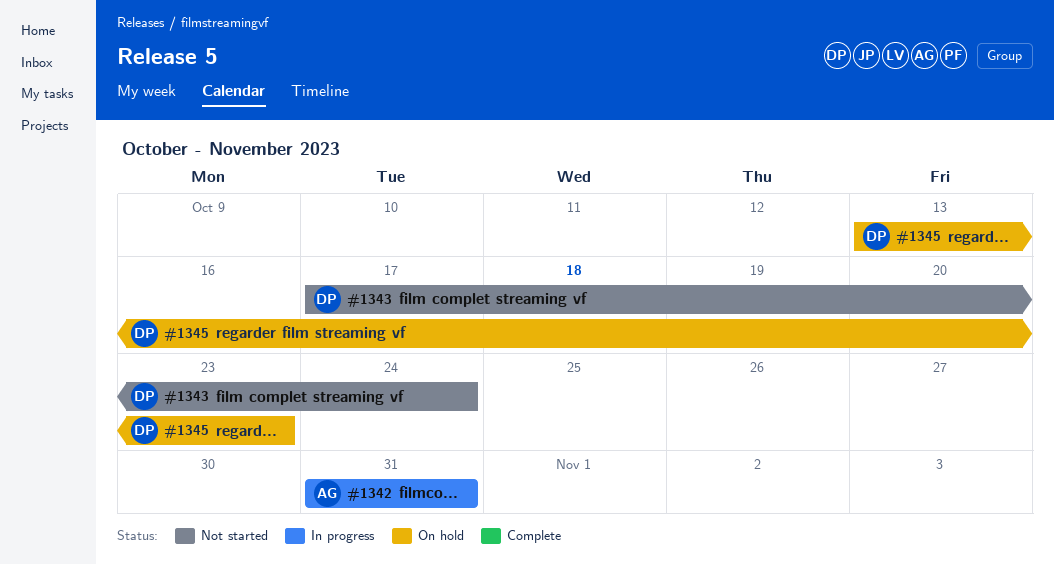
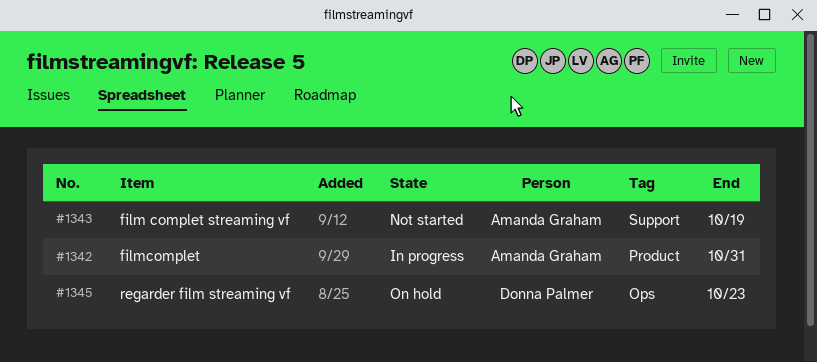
#1343, owner: Donna Palmer -> Amanda Graham
#1343, due: Oct 24 -> Oct 19

